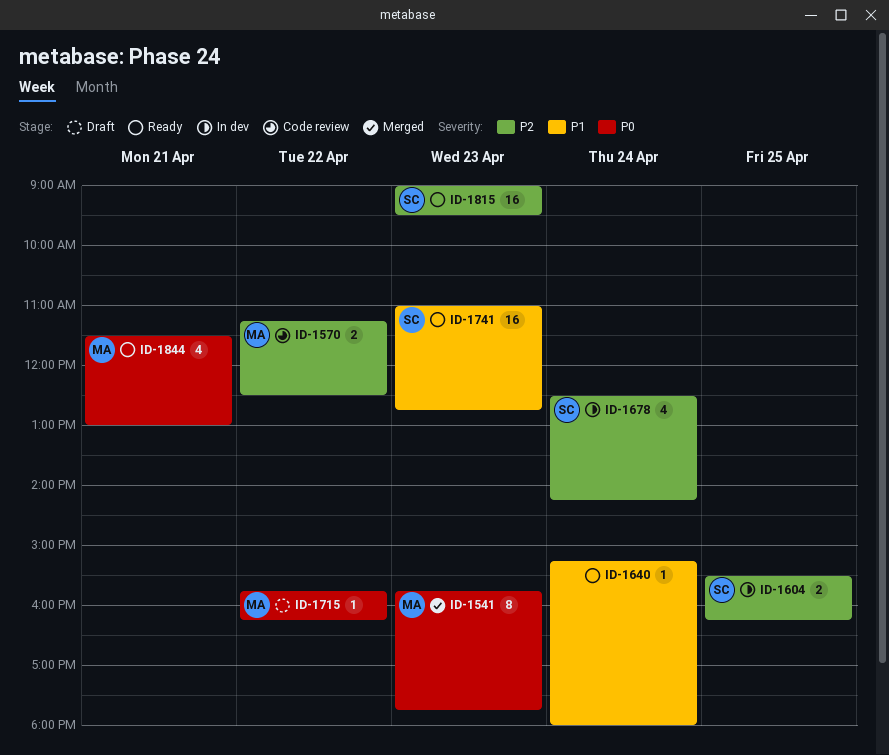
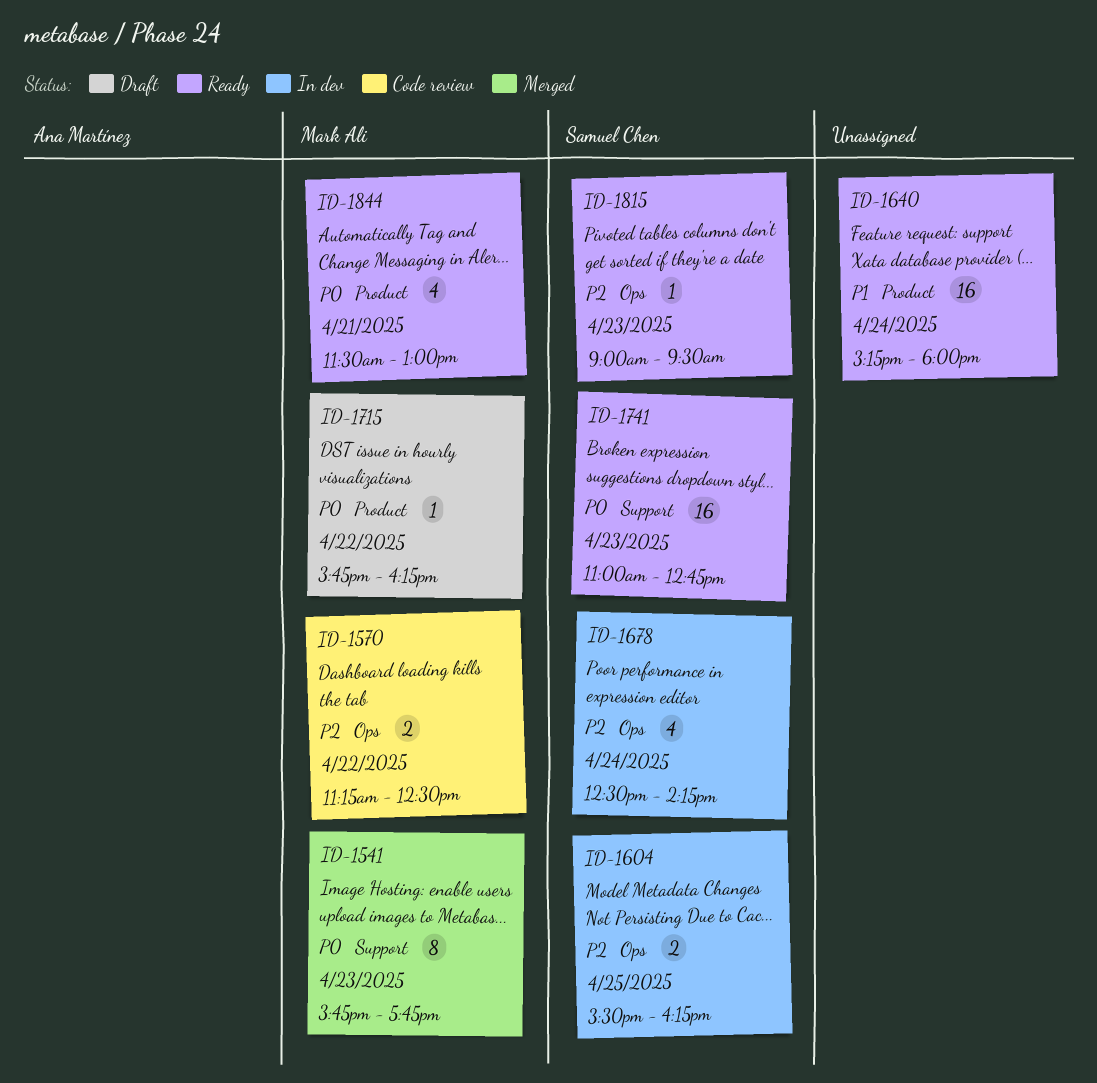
ID-1640, estimate: 1 -> 16
ID-1741, priority: P1 -> P0
ID-1815, estimate: 16 -> 1

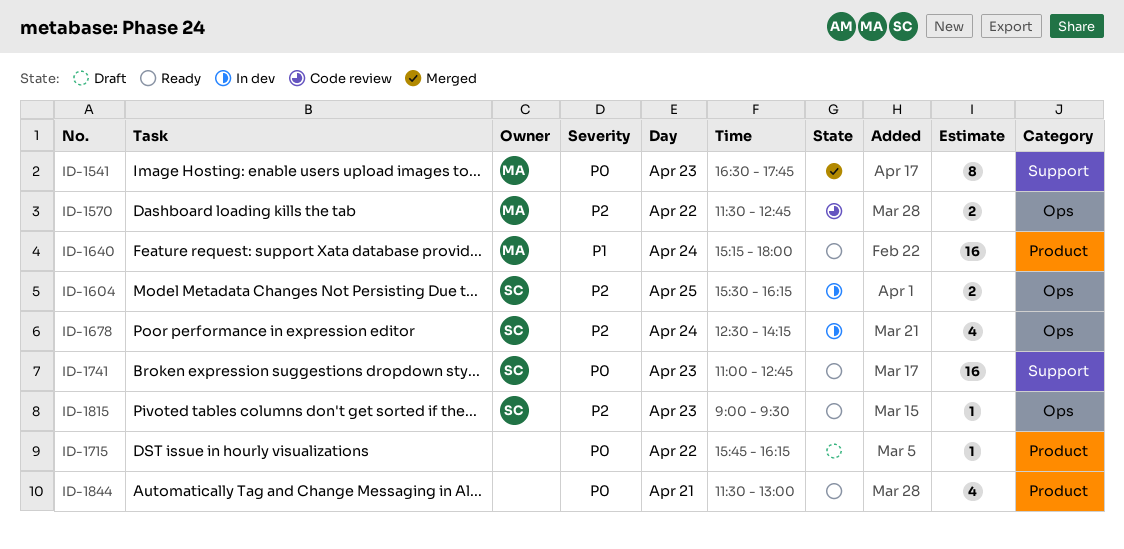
ID-1541, begins: 15:45 -> 16:30
ID-1570, begins: 11:15 -> 11:30
ID-1570, ends: 12:30 -> 12:45
ID-1640, owner: none -> Mark Ali
ID-1715, owner: Mark Ali -> none
ID-1844, owner: Mark Ali -> none

